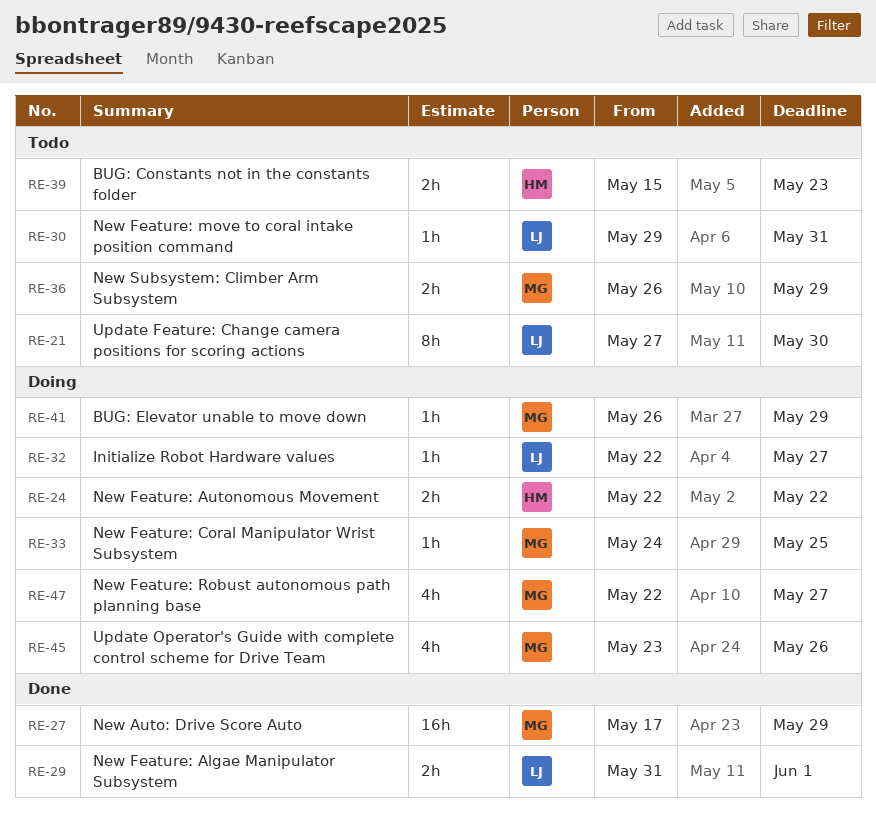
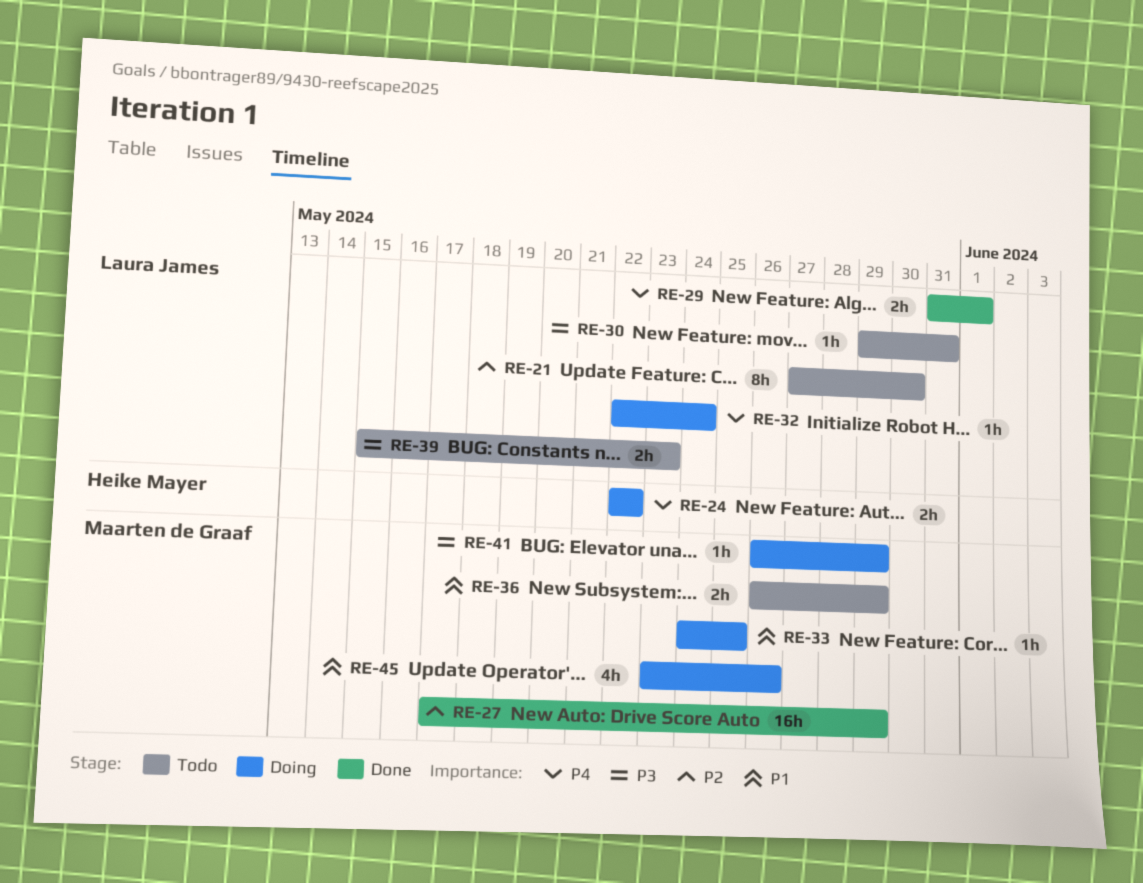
RE-32, due: May 27 -> May 24
RE-39, owner: Heike Mayer -> Laura James
RE-47: present -> none

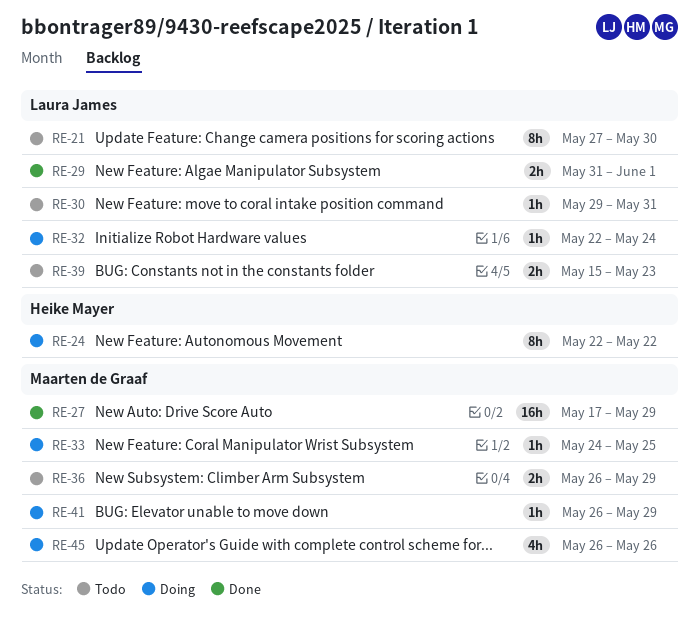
RE-24, estimate: 2h -> 8h
RE-45, start: May 23 -> May 26

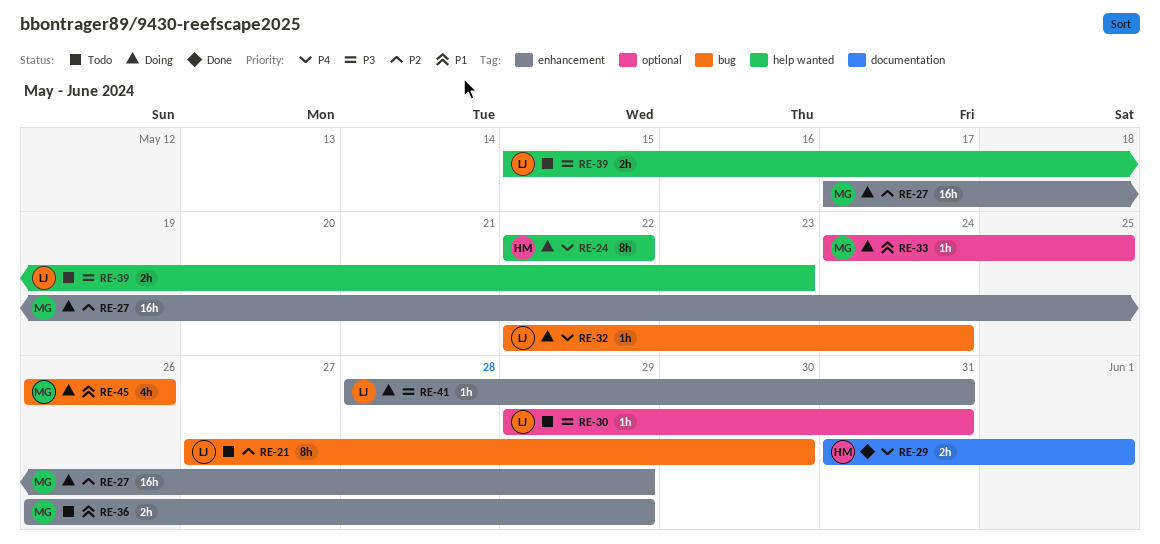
RE-27, status: Done -> Doing
RE-29, owner: Laura James -> Heike Mayer
RE-41, owner: Maarten de Graaf -> Laura James
RE-41, start: May 26 -> May 28
RE-41, due: May 29 -> May 31

